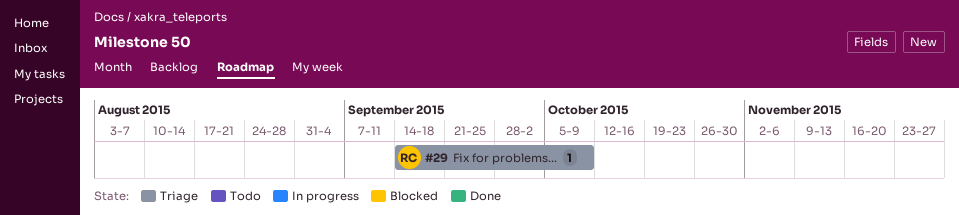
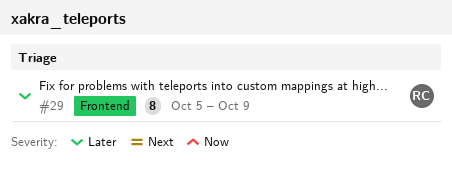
#29, estimate: 1 -> 8
#29, start: Sep 14 -> Oct 5

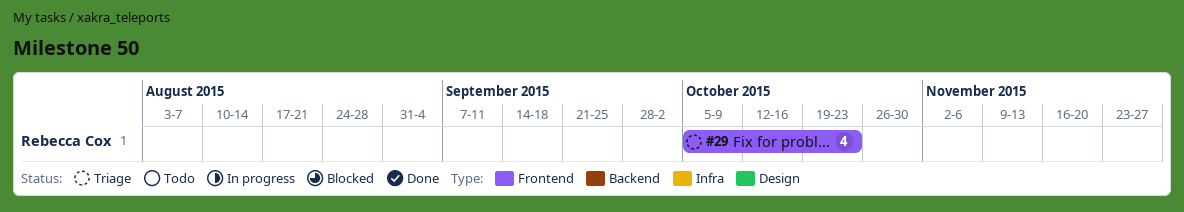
#29, estimate: 8 -> 4
#29, due: Oct 9 -> Oct 23

